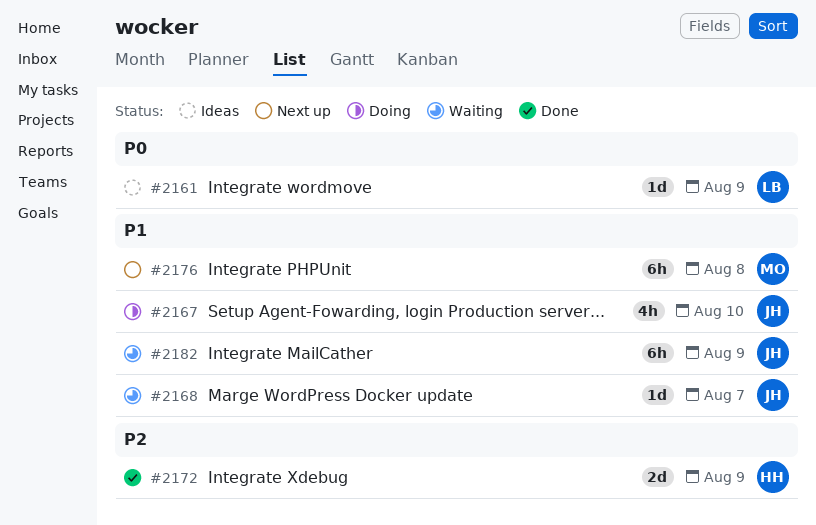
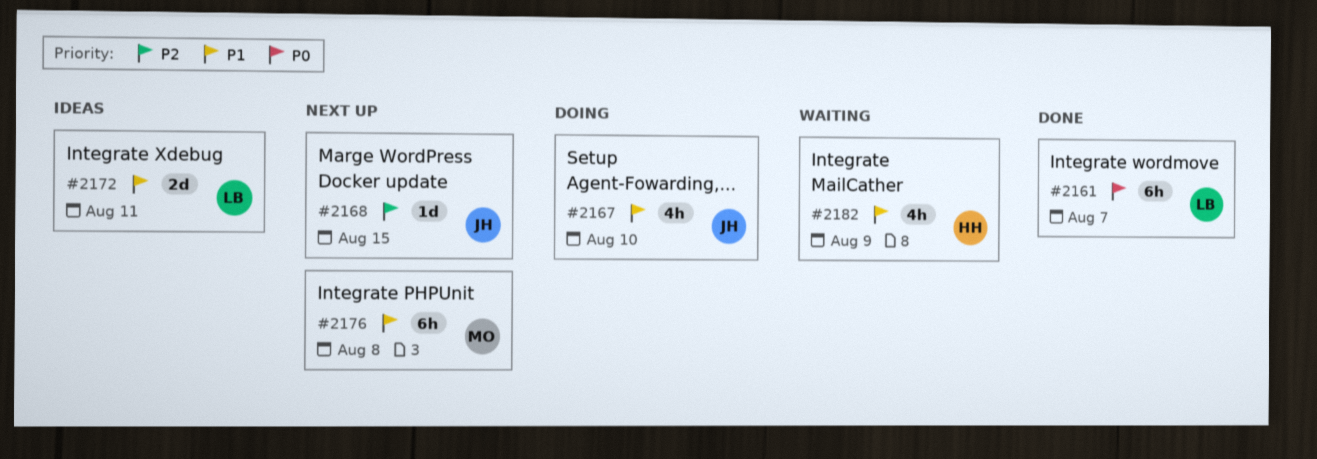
#2161, status: Ideas -> Done
#2161, estimate: 1d -> 6h
#2161, due: Aug 9 -> Aug 7
#2168, status: Waiting -> Next up
#2168, priority: P1 -> P2
#2168, due: Aug 7 -> Aug 15
#2172, status: Done -> Ideas
#2172, owner: HH -> LB
#2172, priority: P2 -> P1
#2172, due: Aug 9 -> Aug 11
#2182, owner: JH -> HH
#2182, estimate: 6h -> 4h

